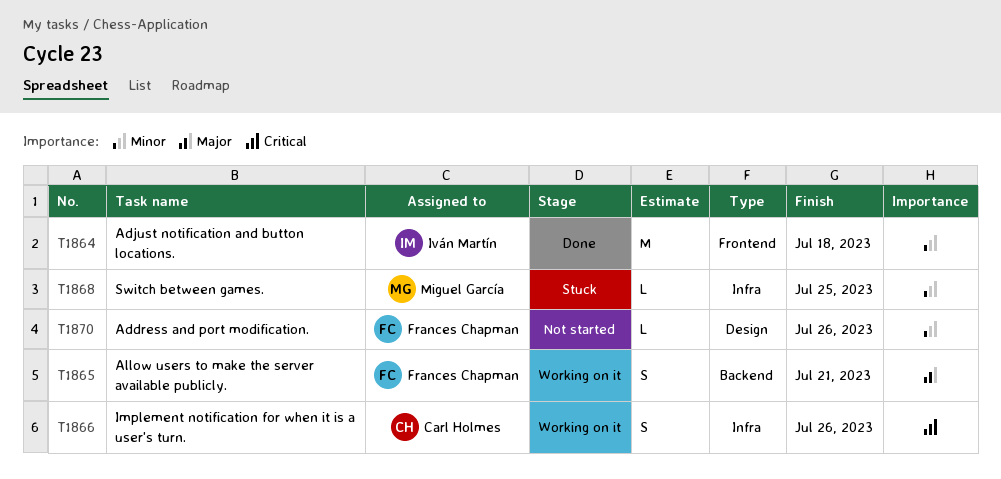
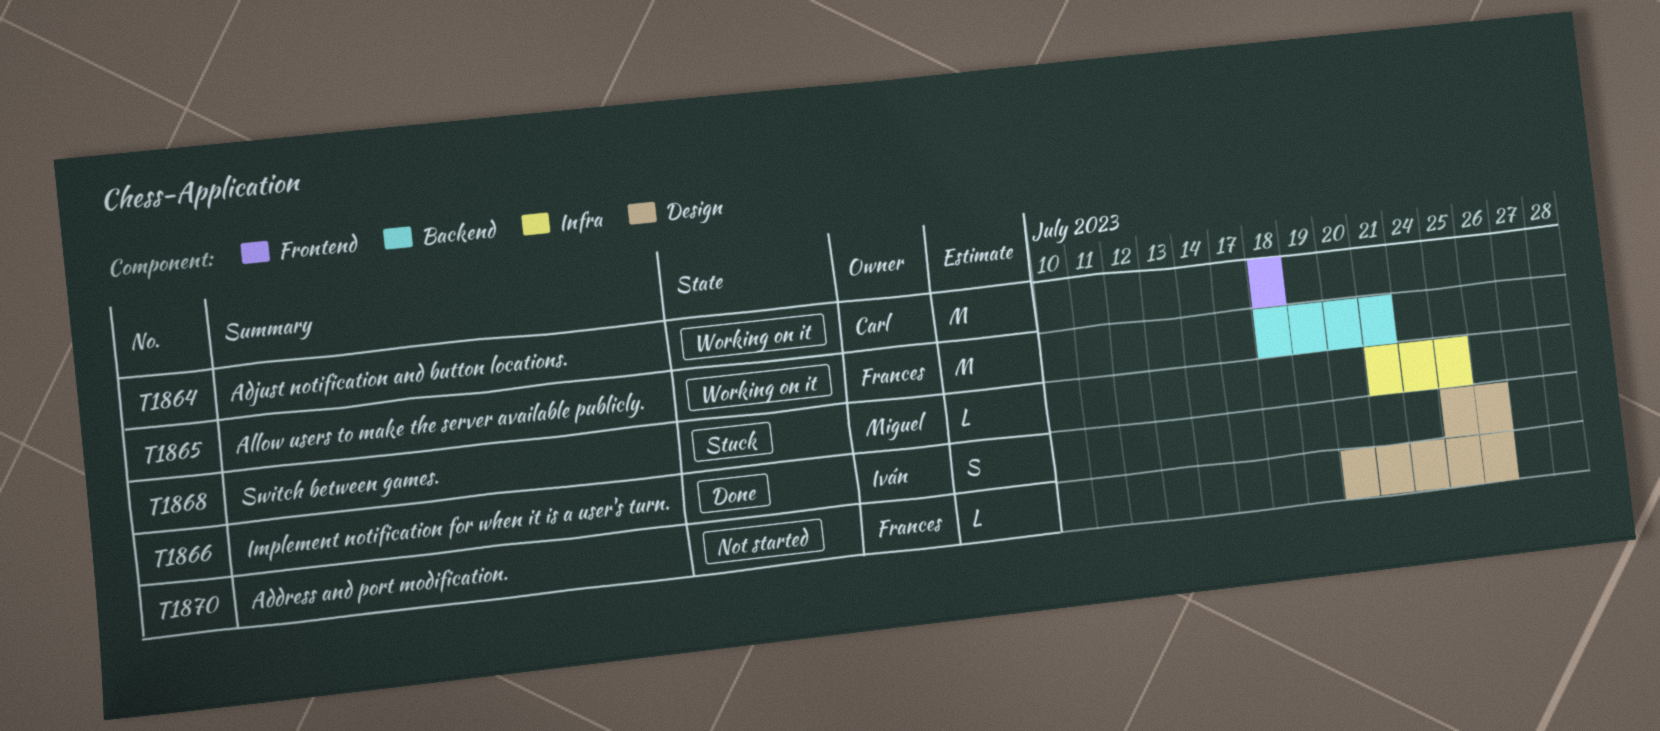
T1864, status: Done -> Working on it
T1864, owner: Iván Martín -> Carl Holmes
T1865, estimate: S -> M
T1866, status: Working on it -> Done
T1866, owner: Carl Holmes -> Iván Martín
T1866, label: Infra -> Design

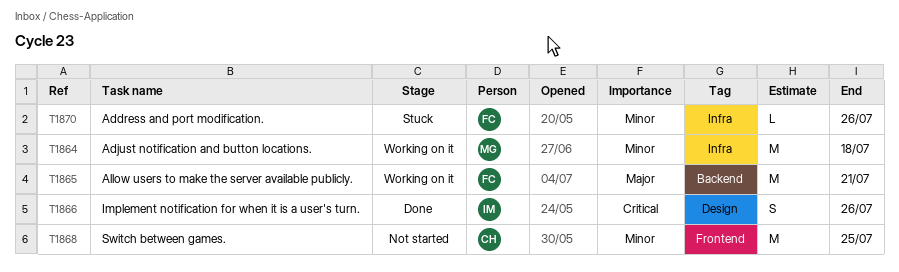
T1864, owner: Carl -> Miguel
T1864, label: Frontend -> Infra
T1868, status: Stuck -> Not started
T1868, owner: Miguel -> Carl
T1868, label: Infra -> Frontend
T1868, estimate: L -> M
T1870, status: Not started -> Stuck
T1870, label: Design -> Infra

